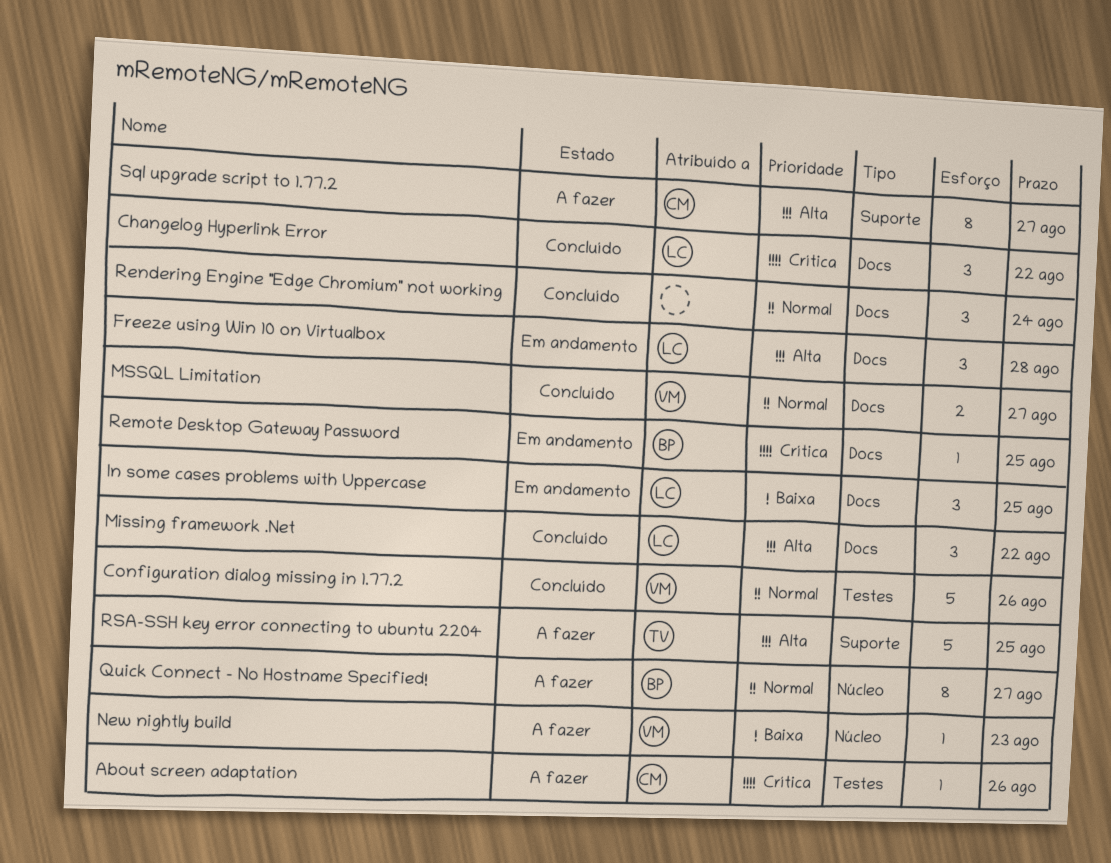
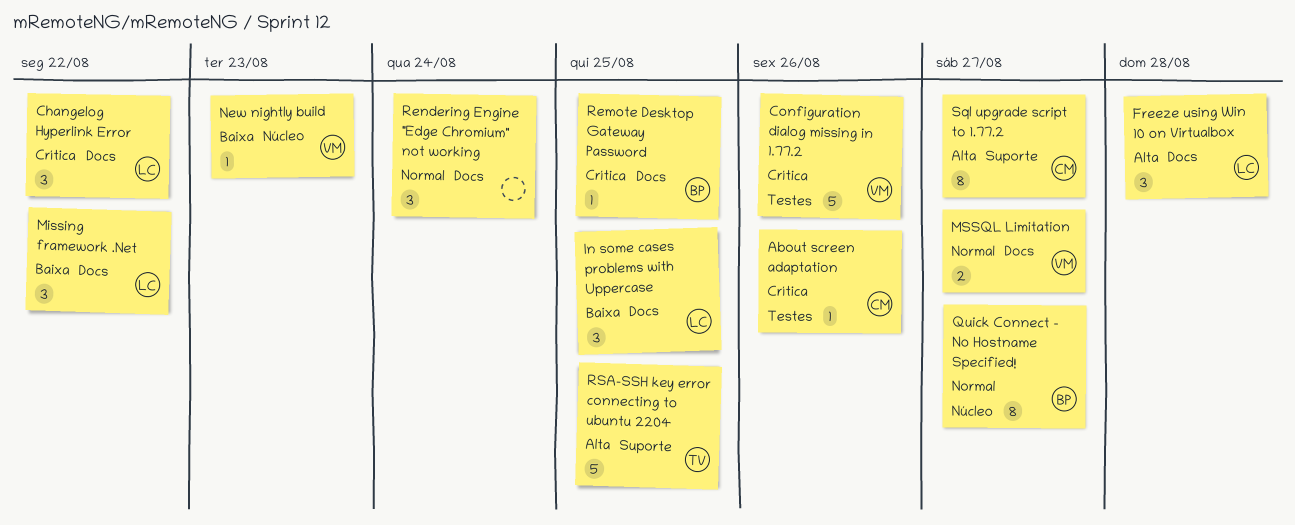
Configuration dialog missing in 1.77.2, priority: Normal -> Crítica
Missing framework .Net, priority: Alta -> Baixa

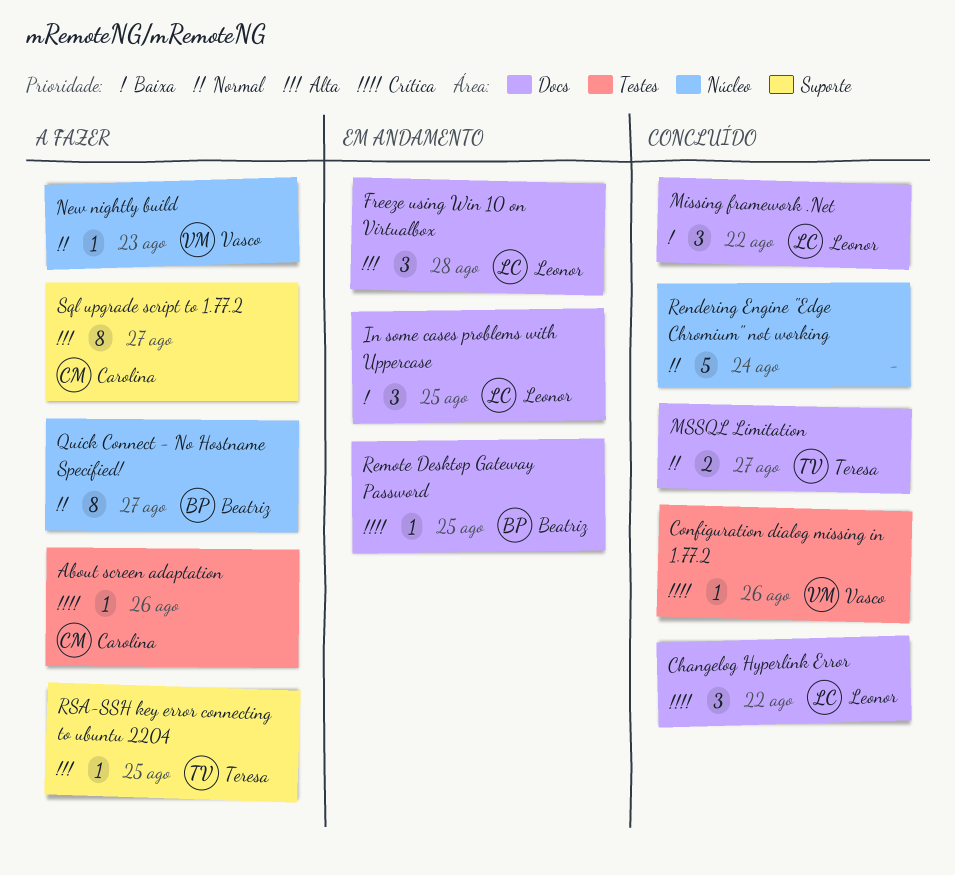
Configuration dialog missing in 1.77.2, estimate: 5 -> 1
MSSQL Limitation, owner: Vasco -> Teresa
New nightly build, priority: Baixa -> Normal
Rendering Engine "Edge Chromium" not working, label: Docs -> Núcleo
Rendering Engine "Edge Chromium" not working, estimate: 3 -> 5
RSA-SSH key error connecting to ubuntu 2204, estimate: 5 -> 1

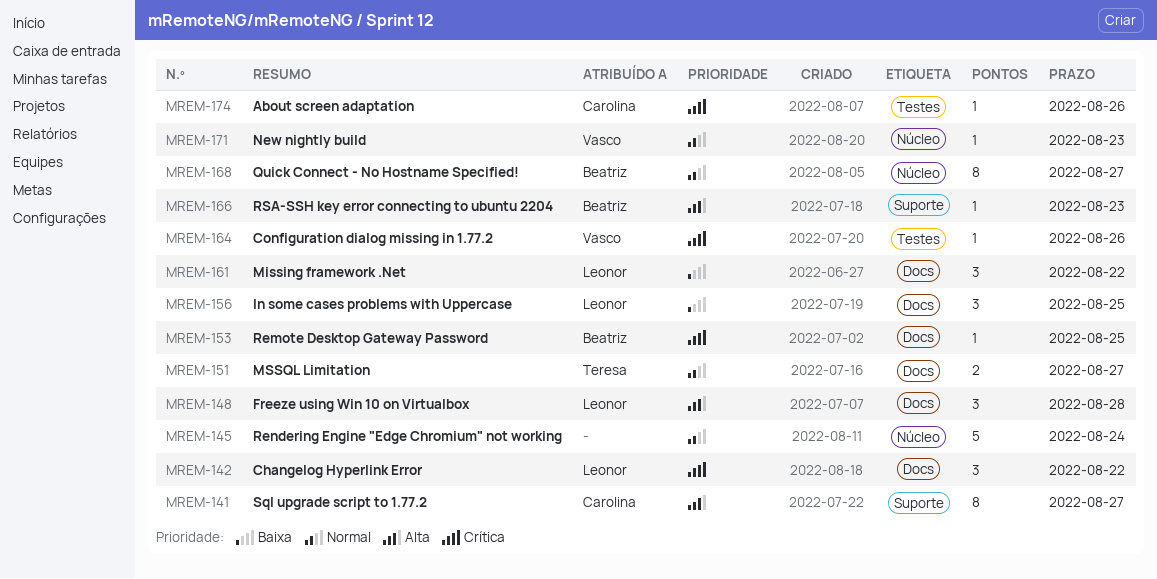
RSA-SSH key error connecting to ubuntu 2204, owner: Teresa -> Beatriz
RSA-SSH key error connecting to ubuntu 2204, due: Aug 25 -> Aug 23

